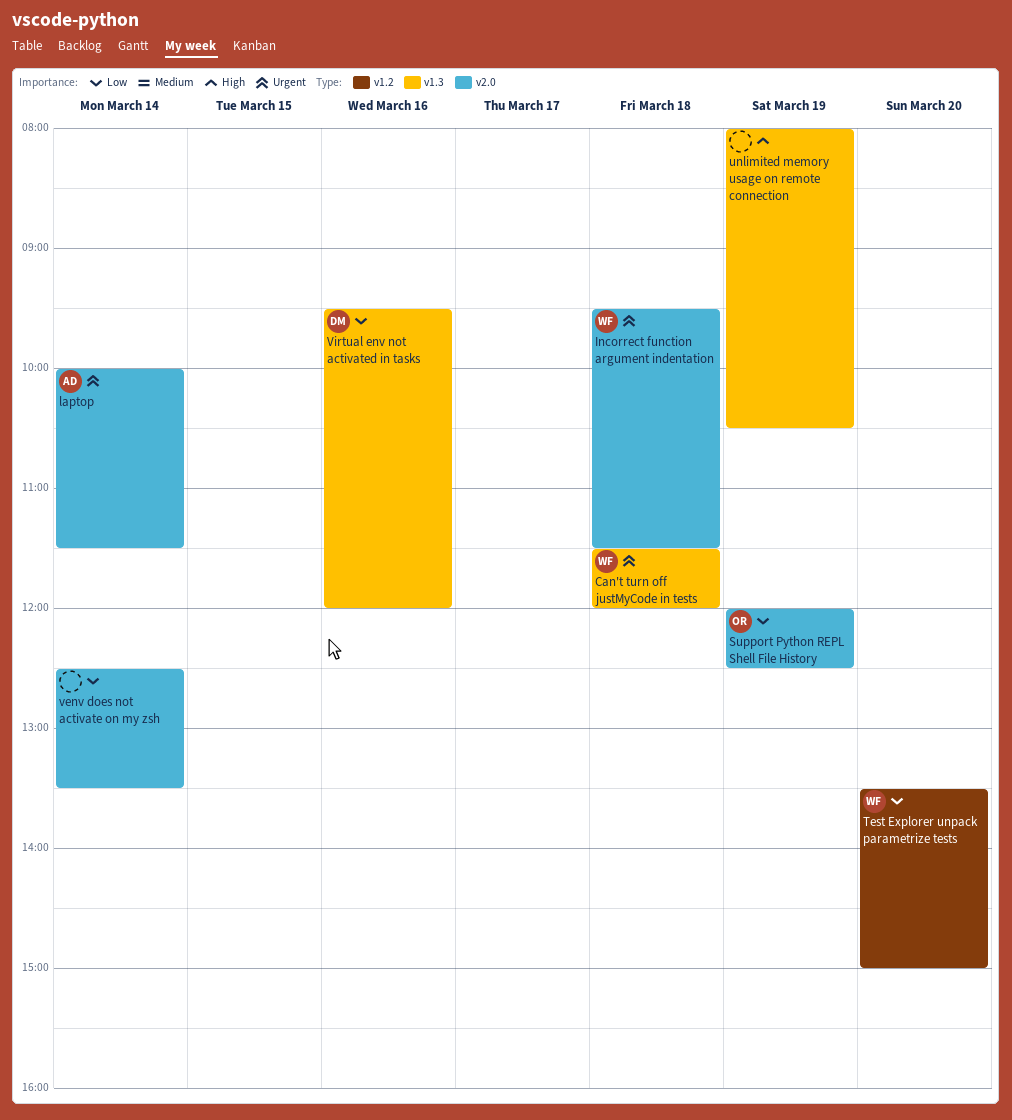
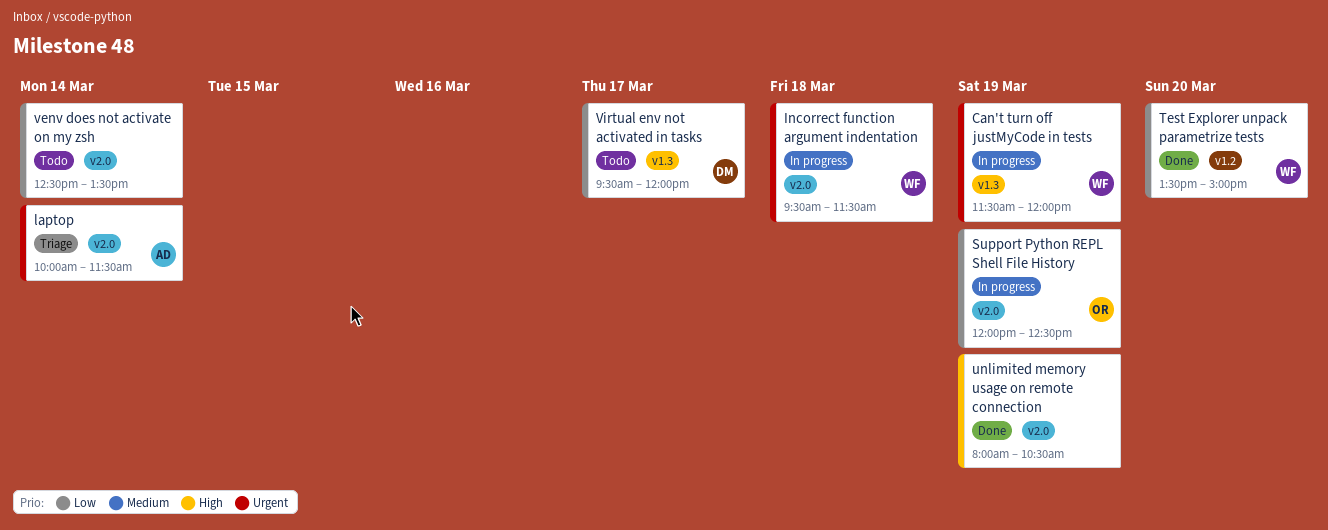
Can't turn off justMyCode in tests, day: Mar 18 -> Mar 19
unlimited memory usage on remote connection, label: v1.3 -> v2.0
Virtual env not activated in tasks, day: Mar 16 -> Mar 17

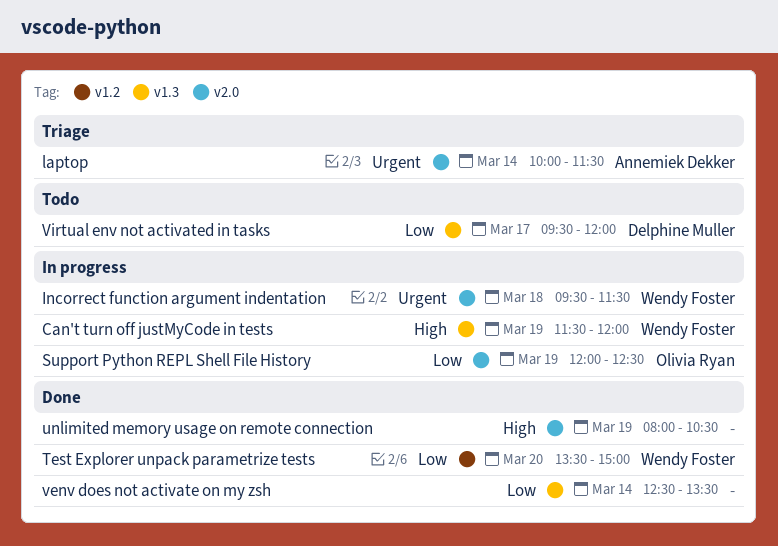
Can't turn off justMyCode in tests, priority: Urgent -> High
venv does not activate on my zsh, status: Todo -> Done
venv does not activate on my zsh, label: v2.0 -> v1.3

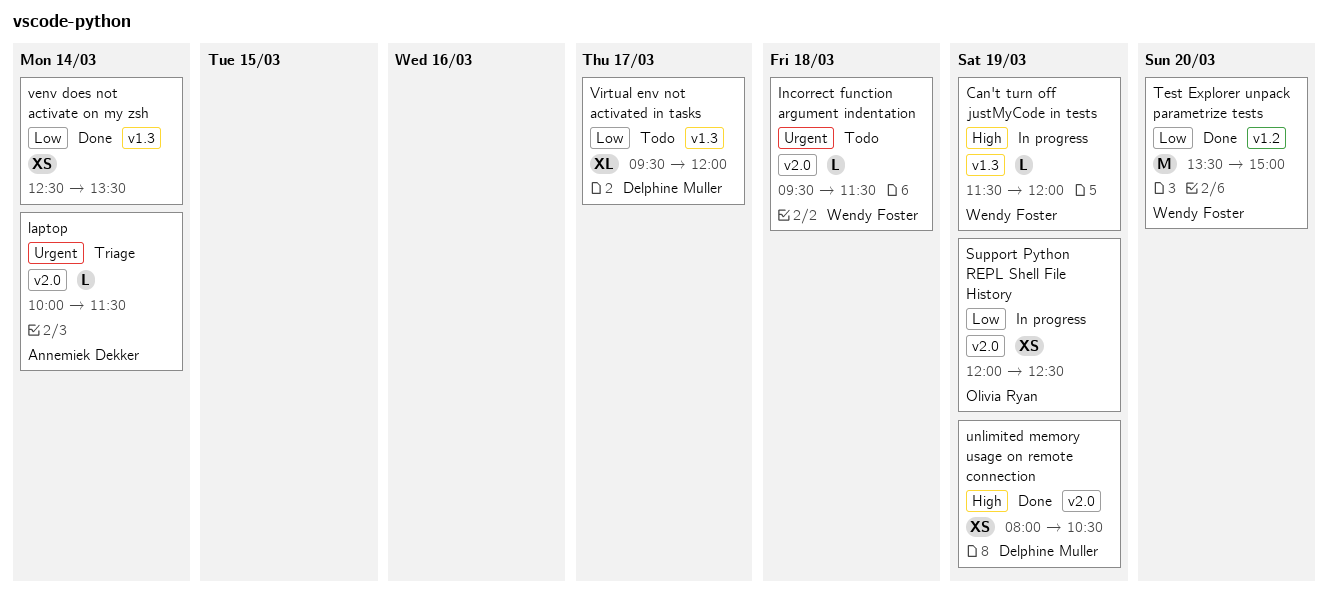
Incorrect function argument indentation, status: In progress -> Todo
unlimited memory usage on remote connection, owner: none -> Delphine Muller

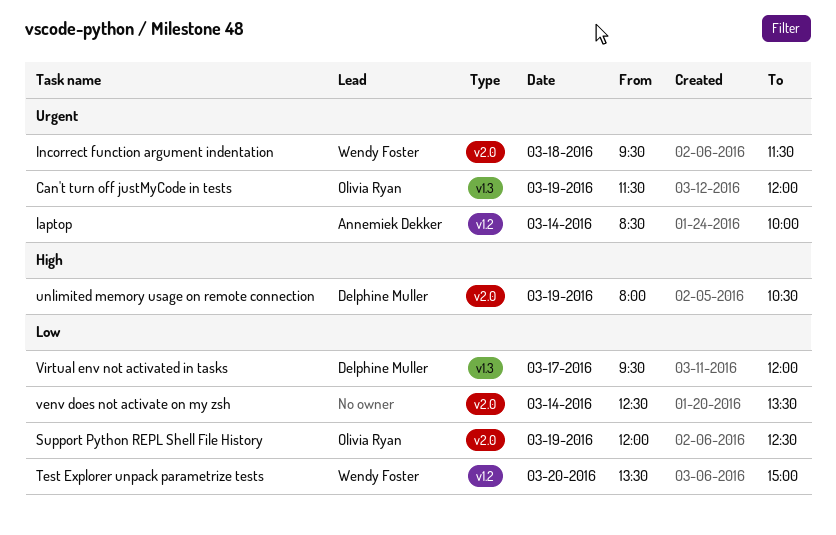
Can't turn off justMyCode in tests, owner: Wendy Foster -> Olivia Ryan
Can't turn off justMyCode in tests, priority: High -> Urgent
laptop, label: v2.0 -> v1.2
laptop, begins: 10:00 -> 08:30
laptop, ends: 11:30 -> 10:00
venv does not activate on my zsh, label: v1.3 -> v2.0

